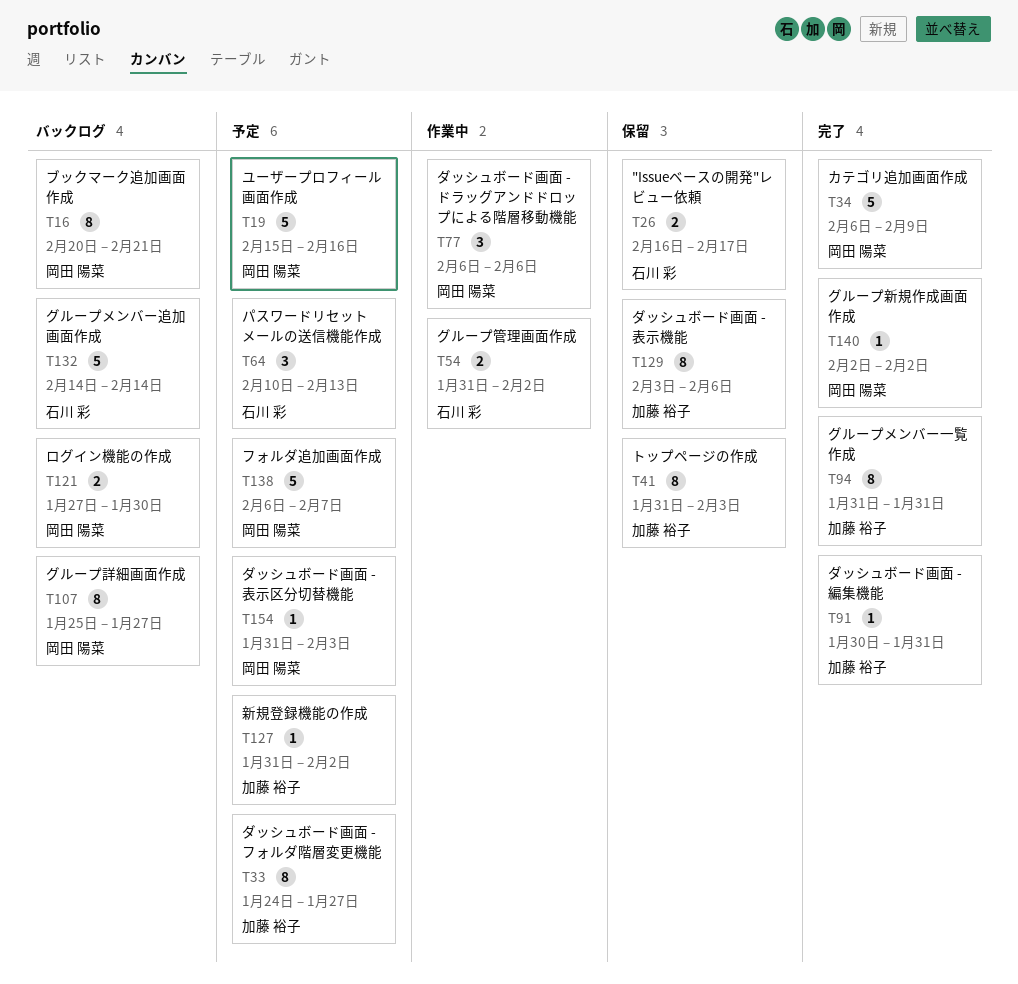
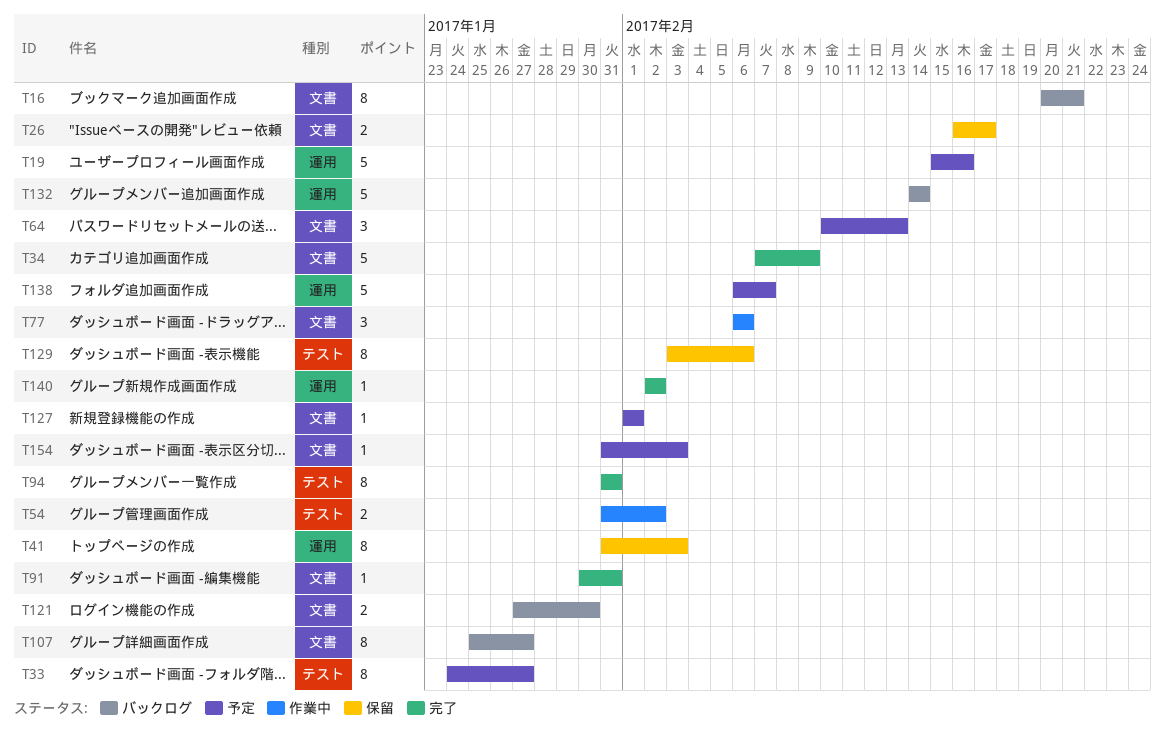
T34, start: Feb 6 -> Feb 7
T127, start: Jan 31 -> Feb 1
T127, due: Feb 2 -> Feb 1

